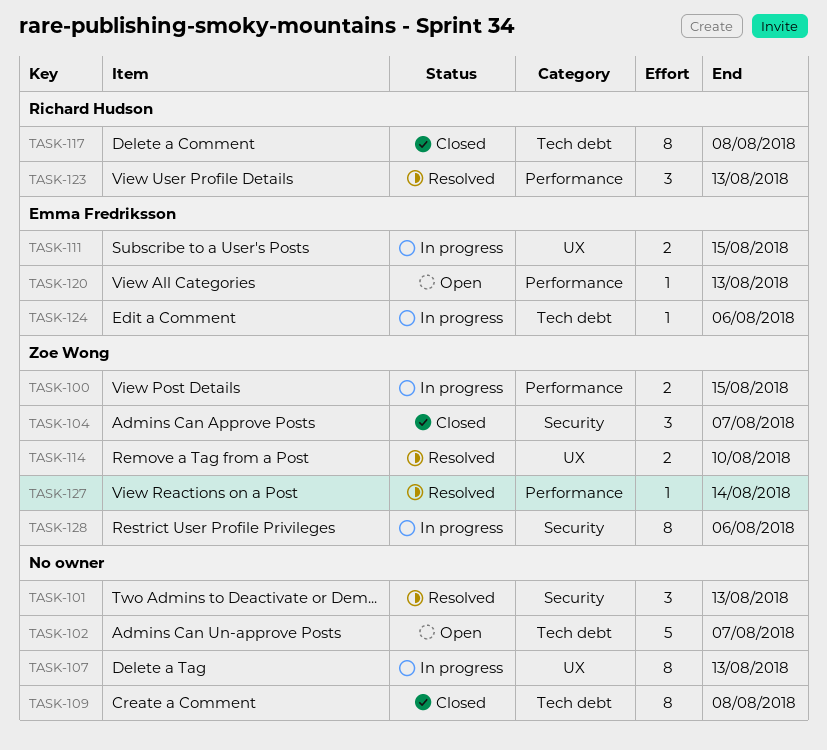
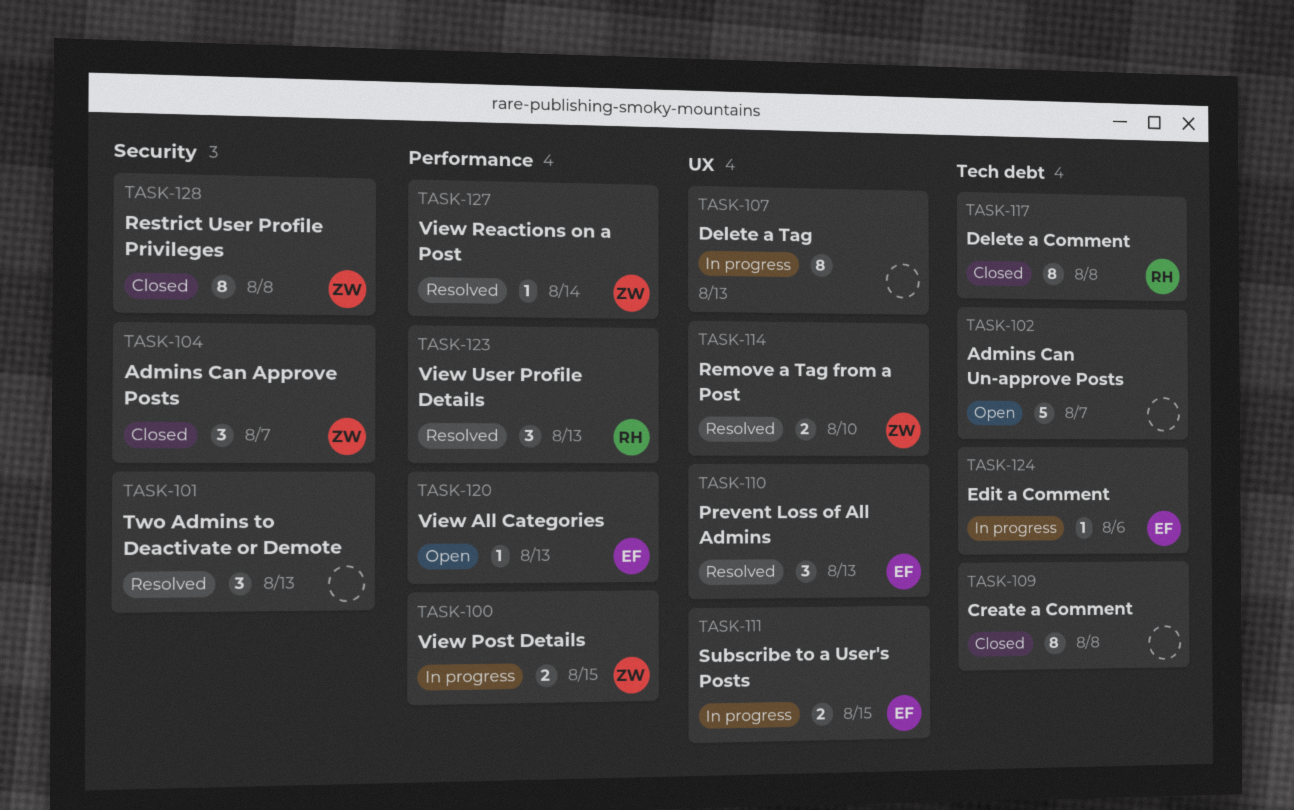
TASK-110: none -> present
TASK-128, status: In progress -> Closed
TASK-128, due: Aug 6 -> Aug 8

